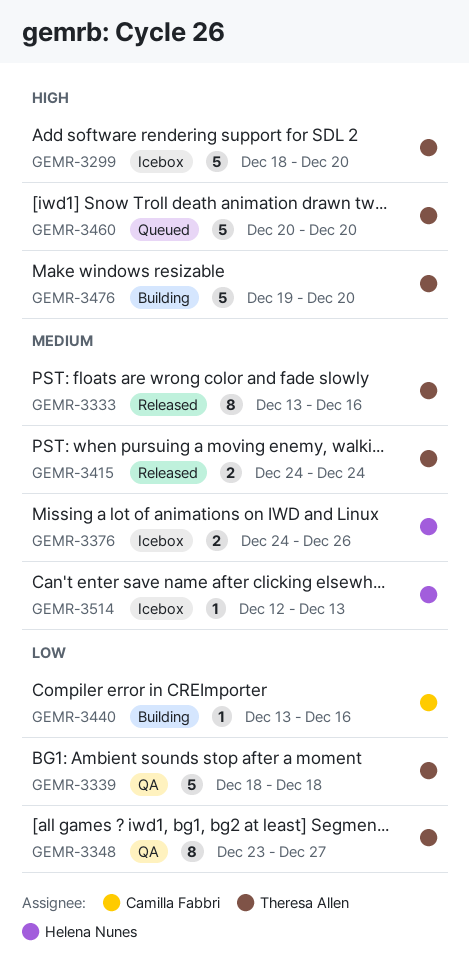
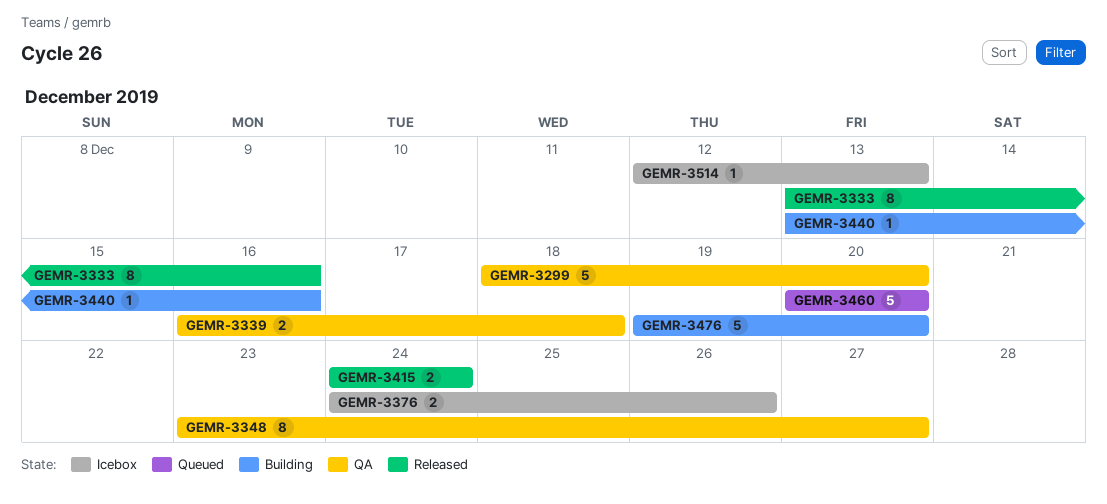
GEMR-3299, status: Icebox -> QA
GEMR-3339, estimate: 5 -> 2
GEMR-3339, start: Dec 18 -> Dec 16

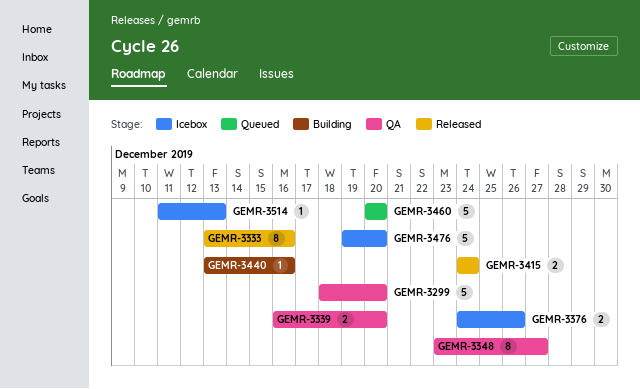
GEMR-3339, due: Dec 18 -> Dec 20
GEMR-3476, status: Building -> Icebox
GEMR-3514, start: Dec 12 -> Dec 11

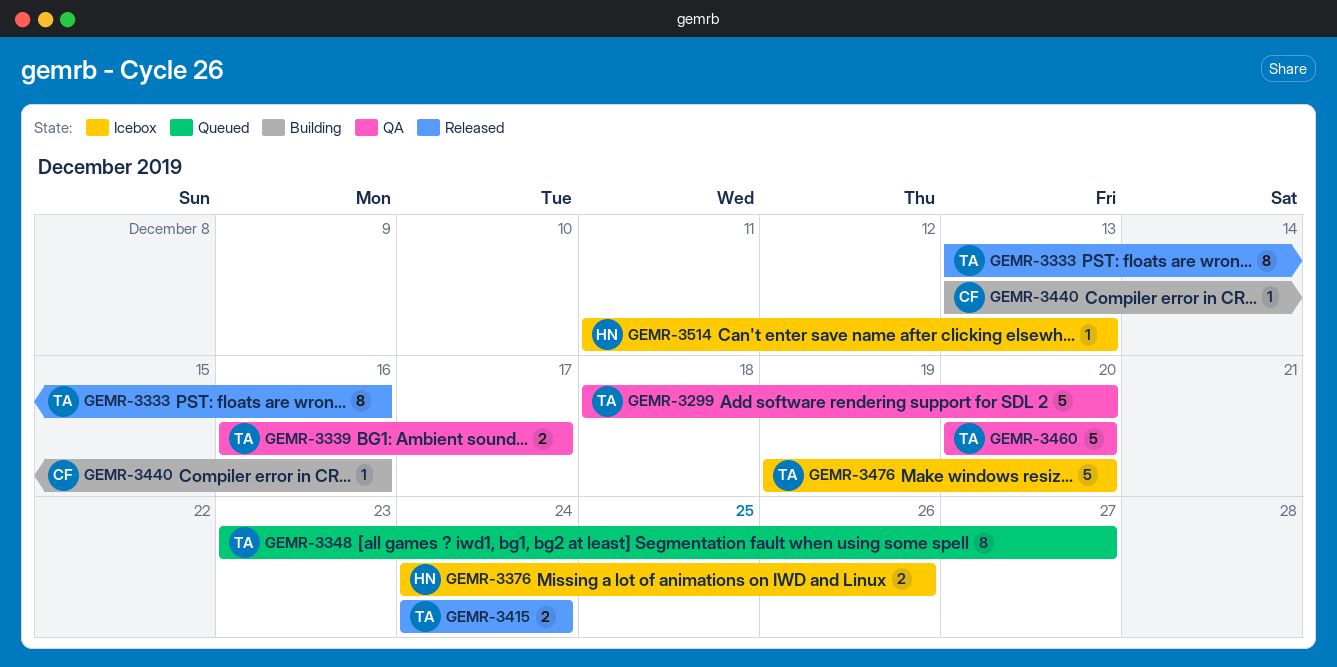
GEMR-3339, due: Dec 20 -> Dec 17
GEMR-3348, status: QA -> Queued
GEMR-3460, status: Queued -> QA

